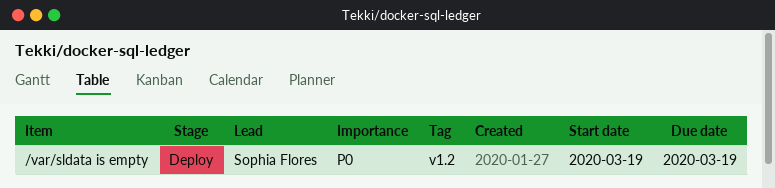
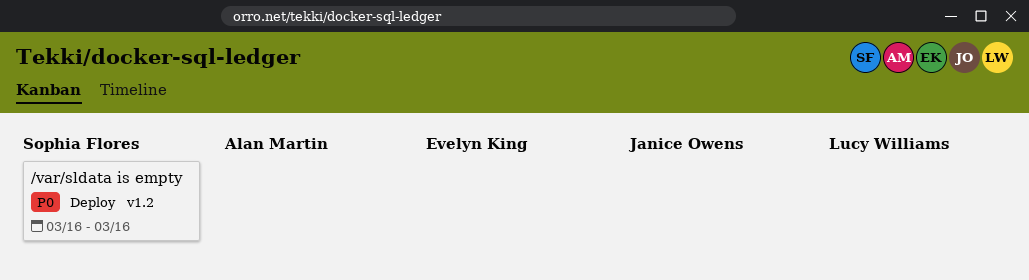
/var/sldata is empty, start: Mar 19 -> Mar 16
/var/sldata is empty, due: Mar 19 -> Mar 16

